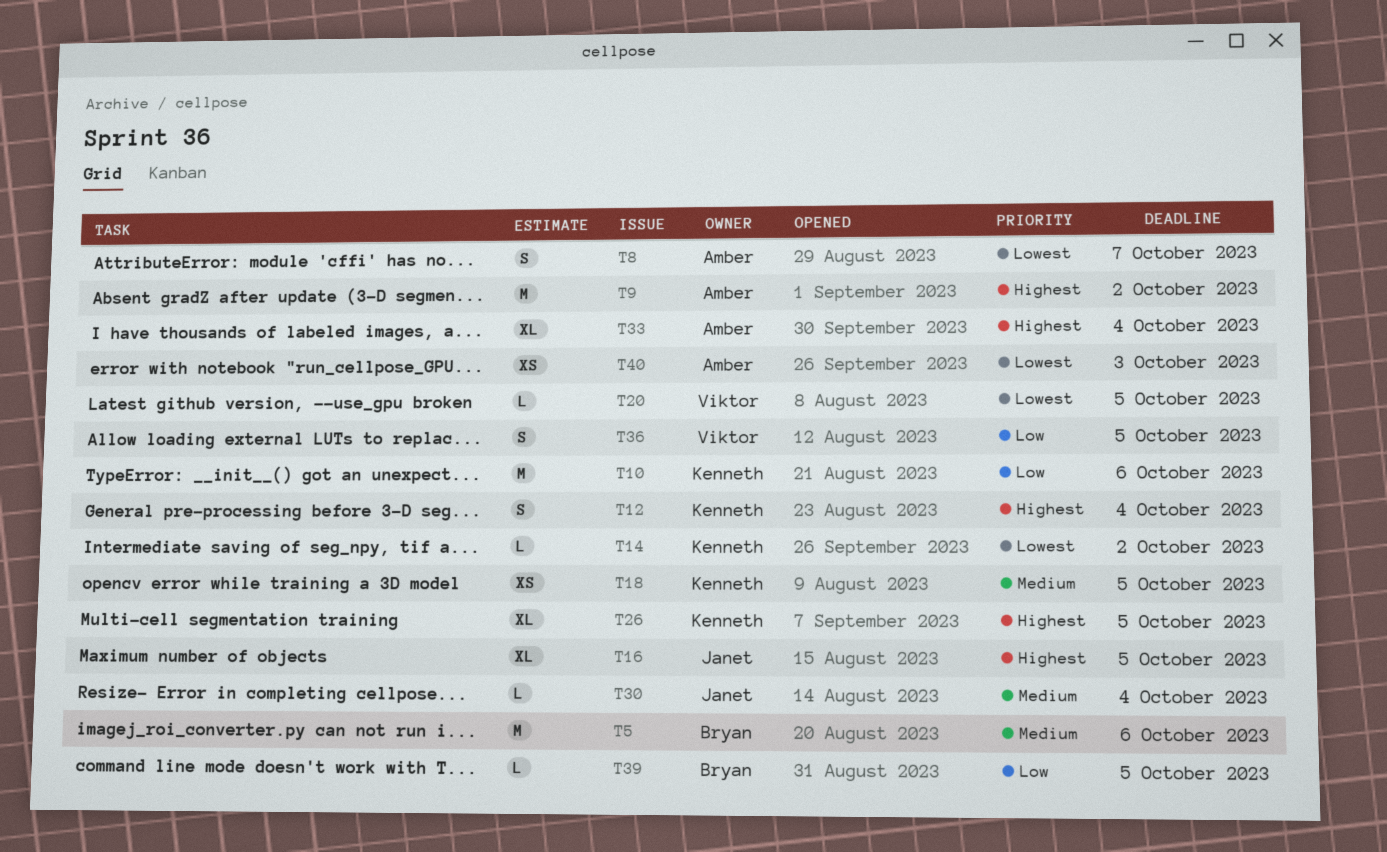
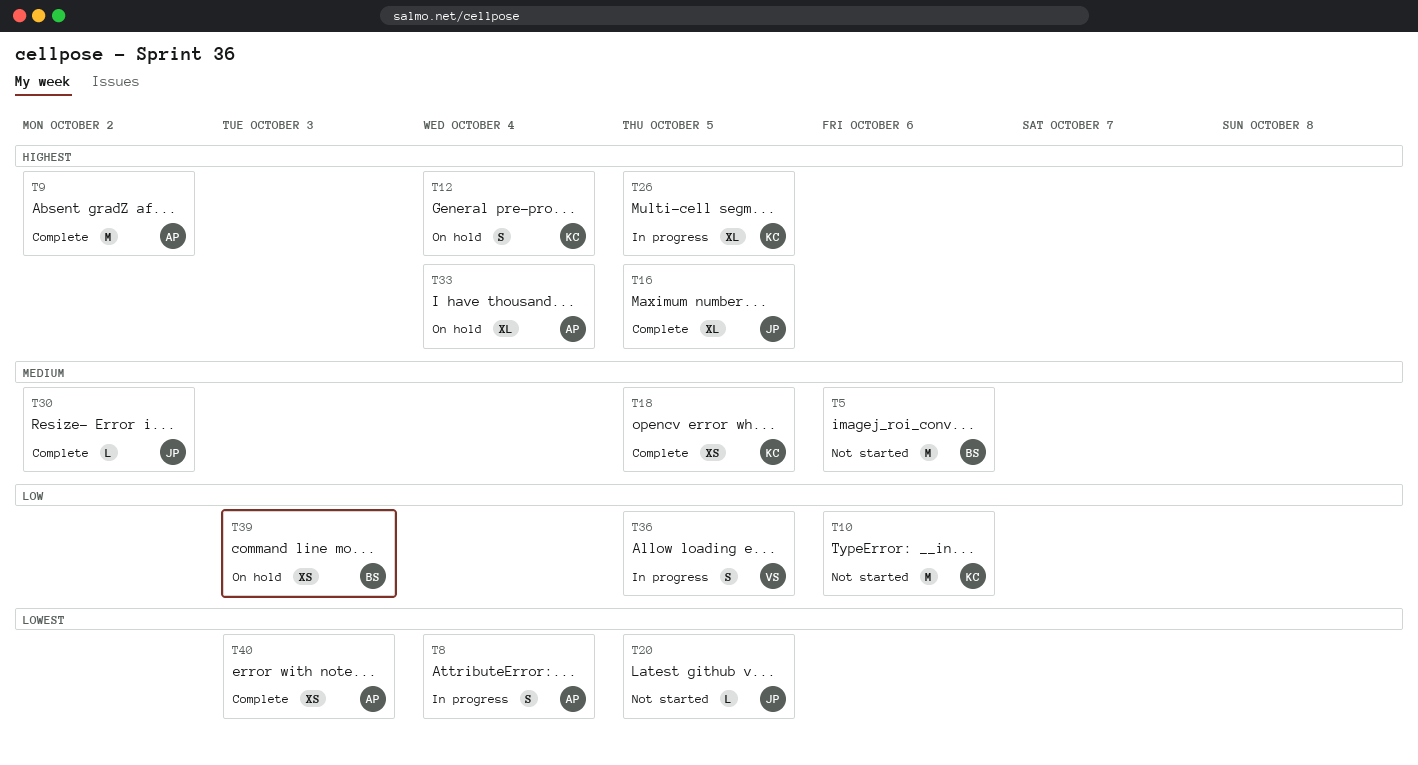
T8, due: Oct 7 -> Oct 4
T14: present -> none
T20, owner: Viktor -> Janet
T30, due: Oct 4 -> Oct 2
T39, estimate: L -> XS
T39, due: Oct 5 -> Oct 3

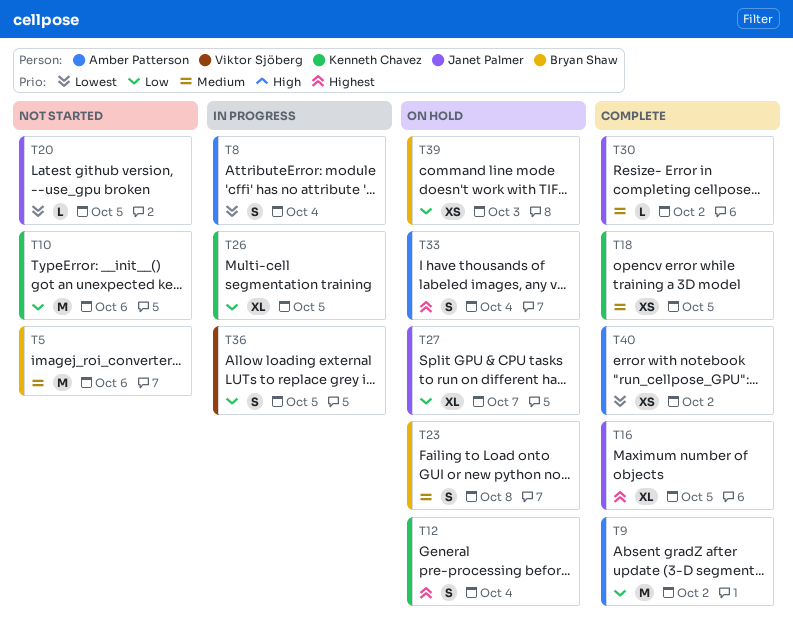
T9, priority: Highest -> Low
T23: none -> present
T26, priority: Highest -> Low
T27: none -> present
T33, estimate: XL -> S
T40, due: Oct 3 -> Oct 2

